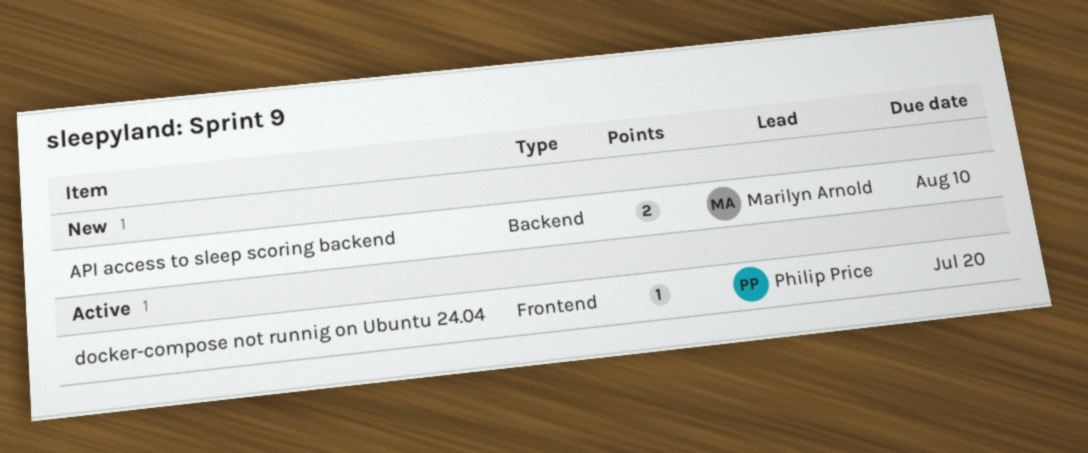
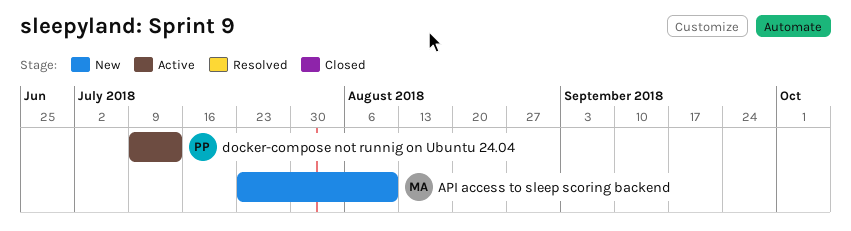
docker-compose not runnig on Ubuntu 24.04, due: Jul 20 -> Jul 13

